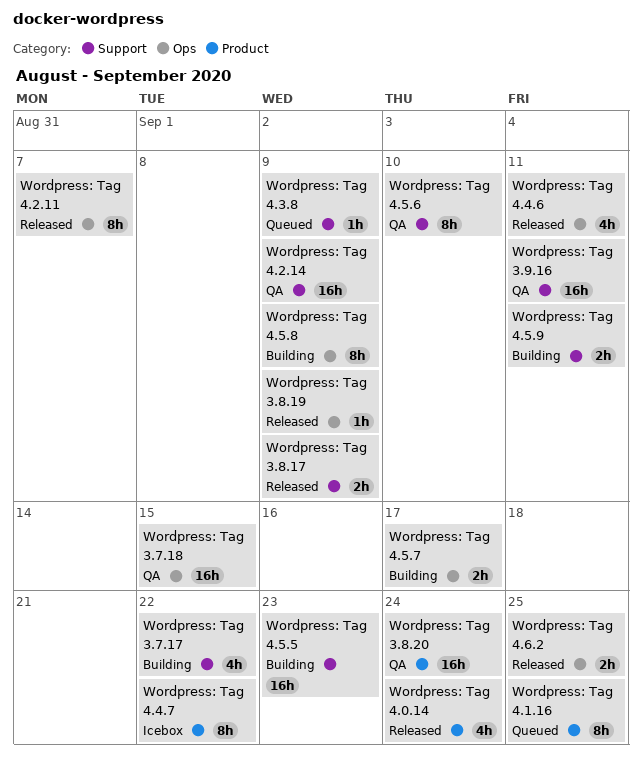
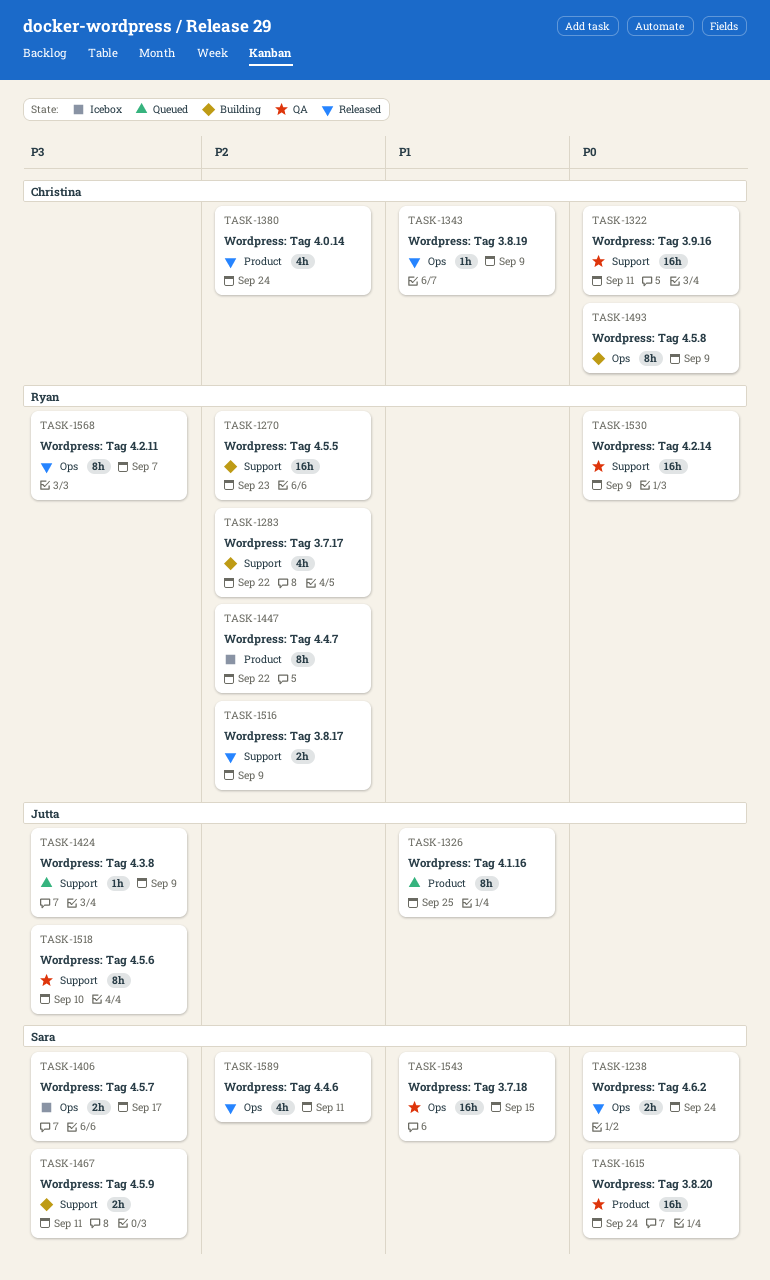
Wordpress: Tag 4.5.7, status: Building -> Icebox
Wordpress: Tag 4.6.2, due: Sep 25 -> Sep 24

